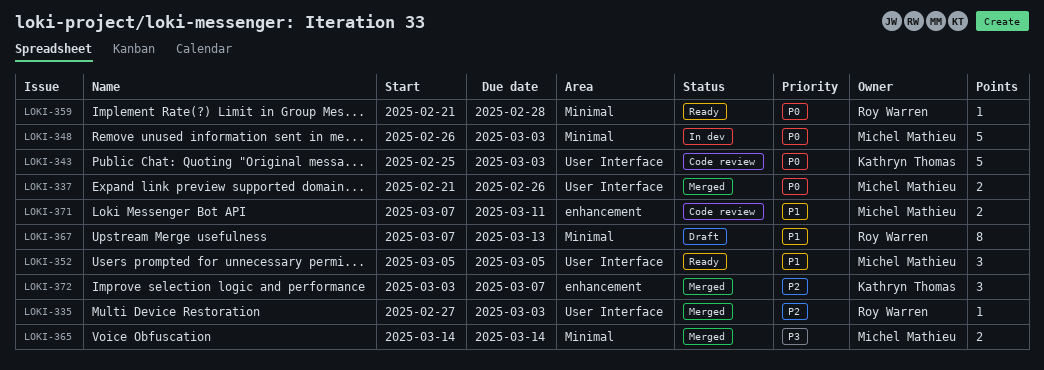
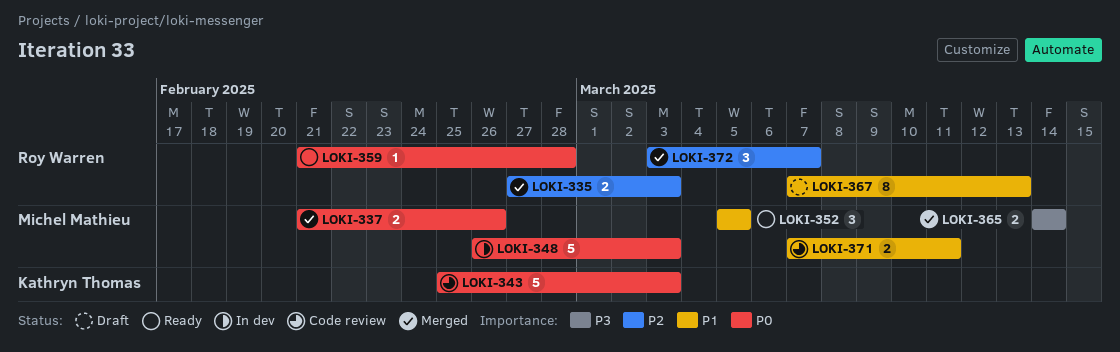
LOKI-335, estimate: 1 -> 2
LOKI-372, owner: Kathryn Thomas -> Roy Warren

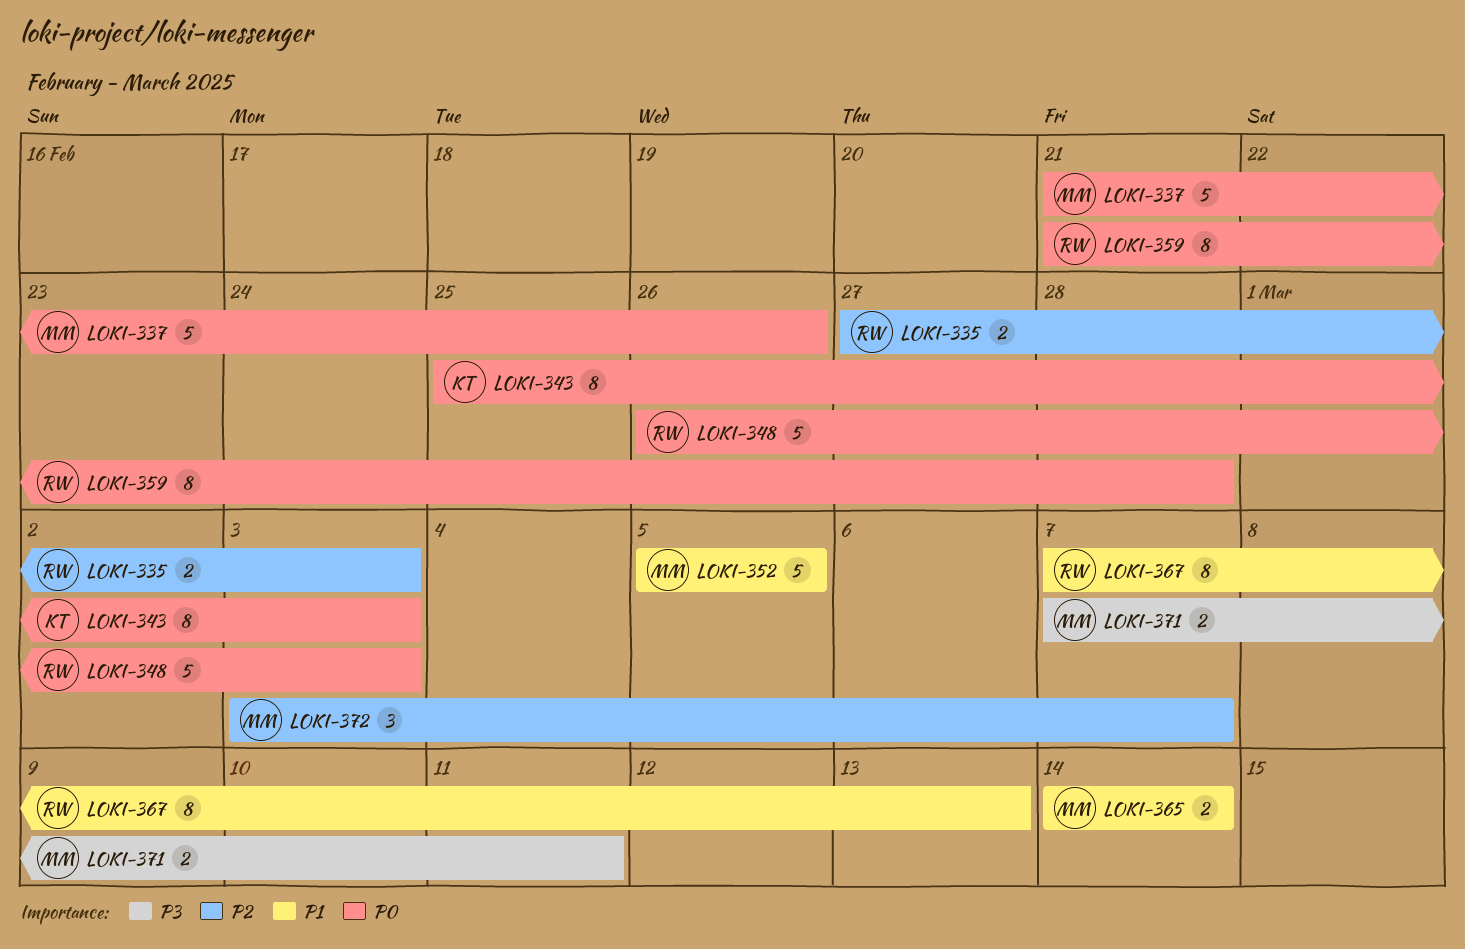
LOKI-337, estimate: 2 -> 5
LOKI-343, estimate: 5 -> 8
LOKI-348, owner: Michel Mathieu -> Roy Warren
LOKI-352, estimate: 3 -> 5
LOKI-359, estimate: 1 -> 8
LOKI-365, priority: P3 -> P1
LOKI-371, priority: P1 -> P3
LOKI-372, owner: Roy Warren -> Michel Mathieu

